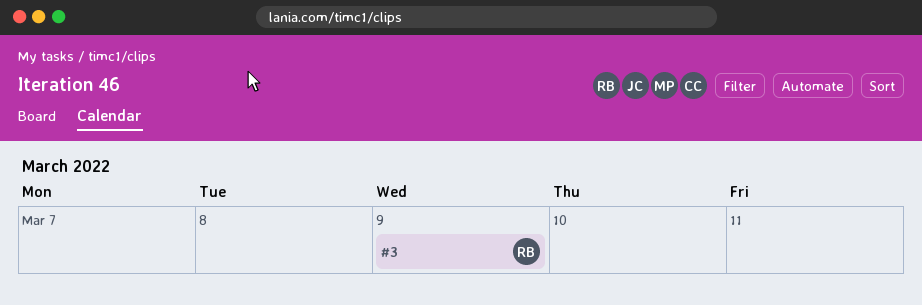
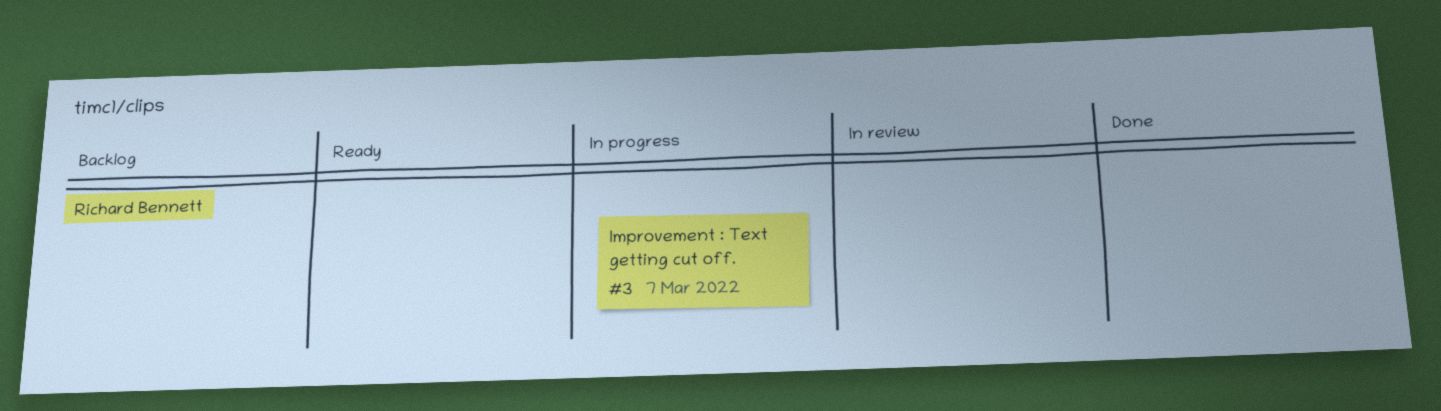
#3, due: Mar 9 -> Mar 7

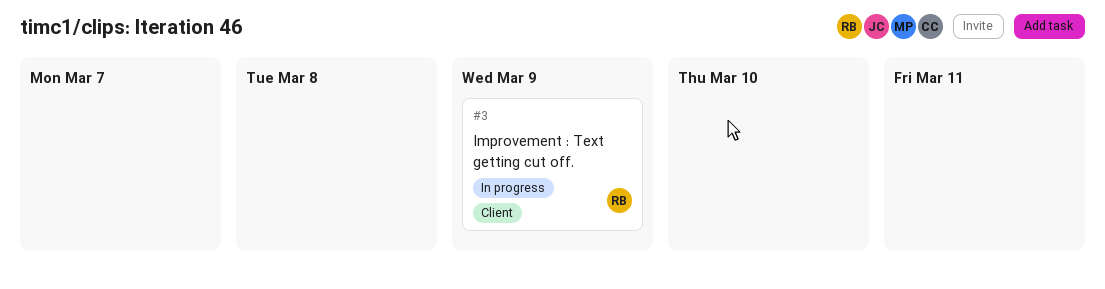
#3, due: Mar 7 -> Mar 9

